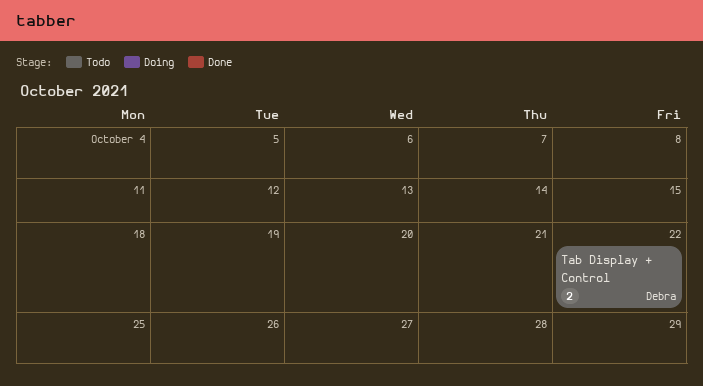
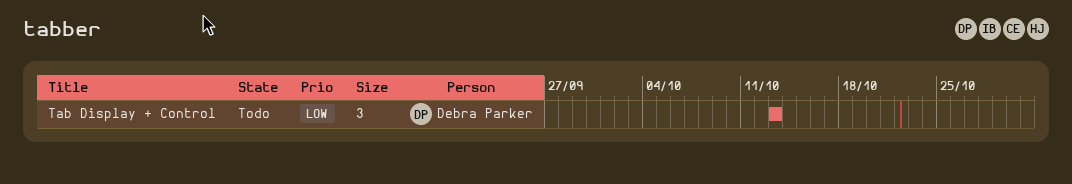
Tab Display + Control, estimate: 2 -> 3
Tab Display + Control, due: Oct 22 -> Oct 13

